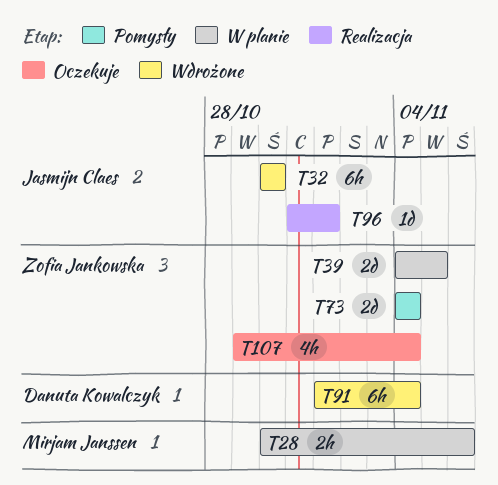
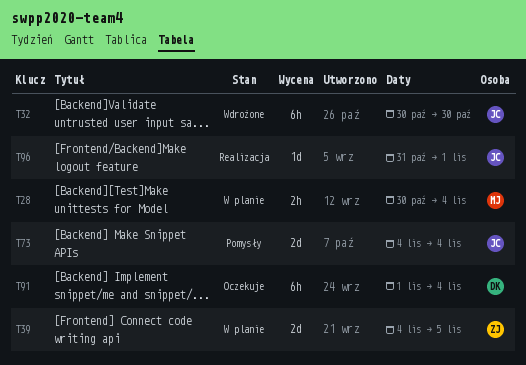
T28, due: Nov 6 -> Nov 4
T73, owner: Zofia Jankowska -> Jasmijn Claes
T91, status: Wdrożone -> Oczekuje
T107: present -> none

